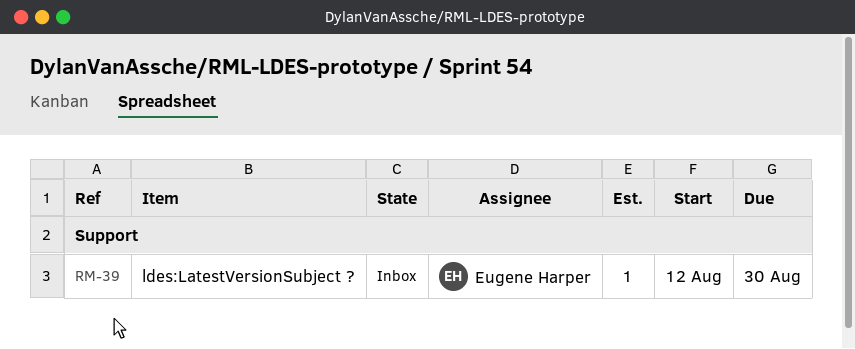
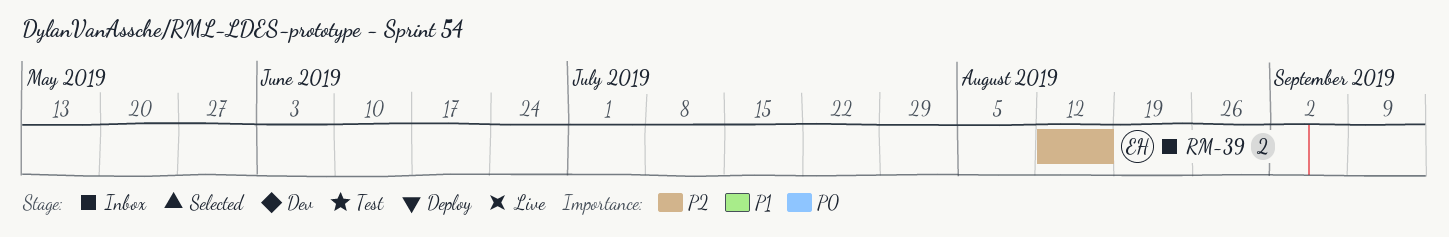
RM-39, estimate: 1 -> 2
RM-39, due: Aug 30 -> Aug 16

